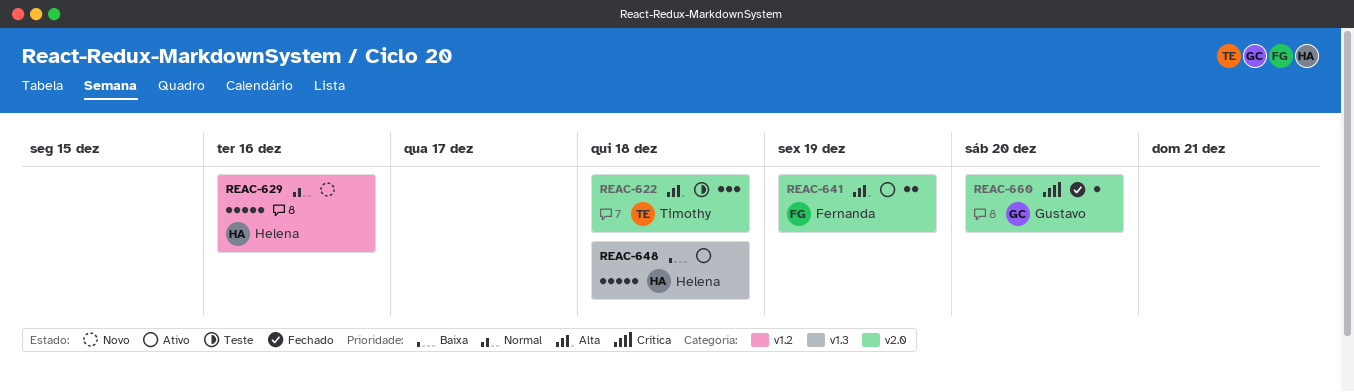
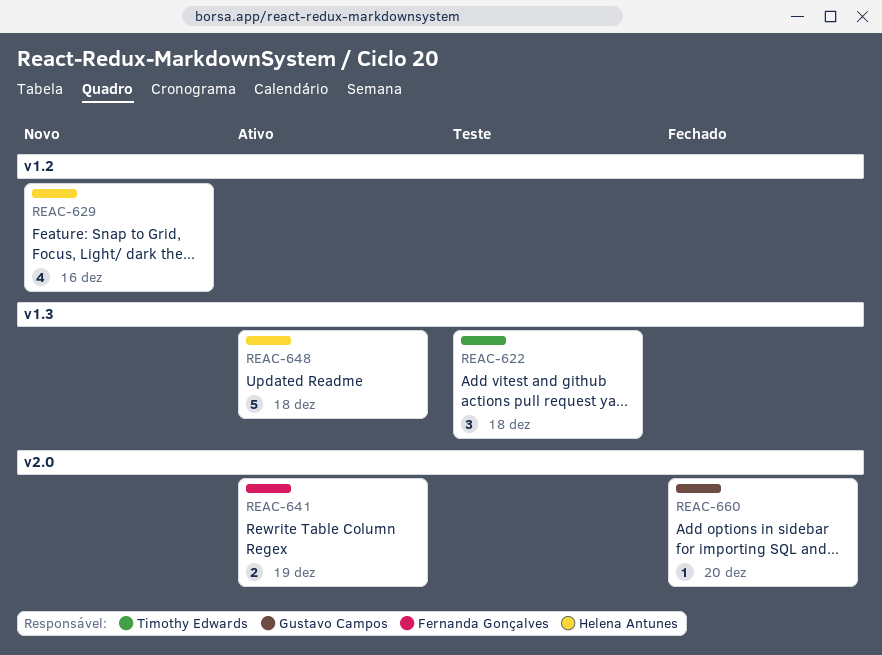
REAC-622, label: v2.0 -> v1.3
REAC-629, estimate: 5 -> 4

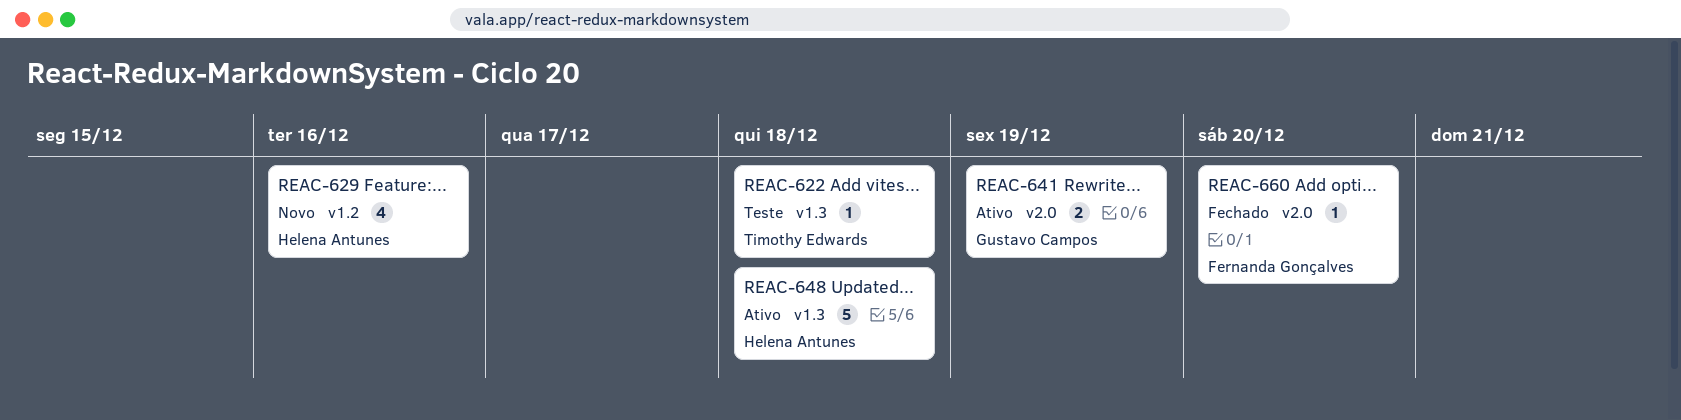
REAC-622, estimate: 3 -> 1
REAC-641, owner: Fernanda Gonçalves -> Gustavo Campos
REAC-660, owner: Gustavo Campos -> Fernanda Gonçalves

